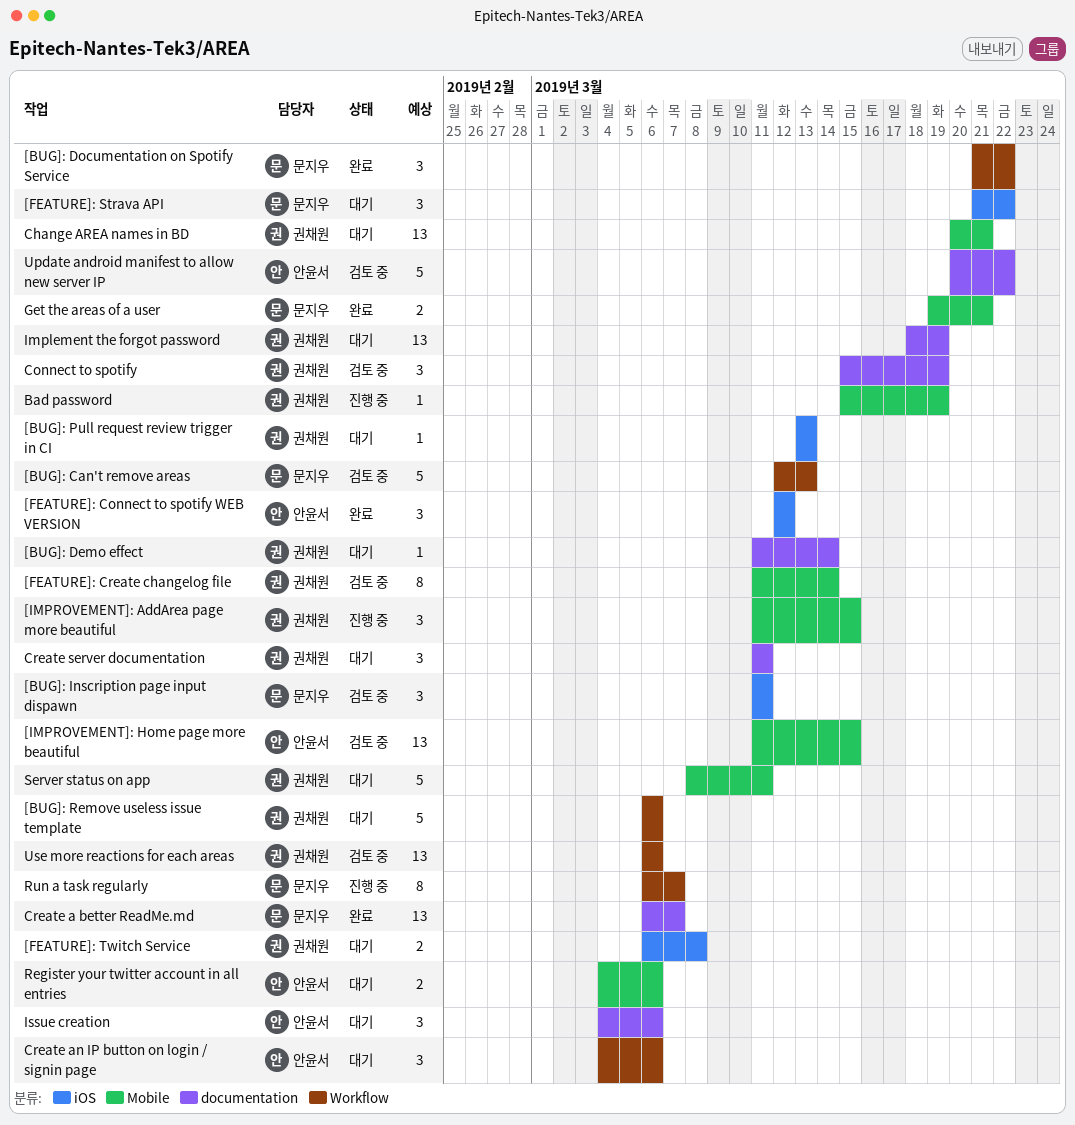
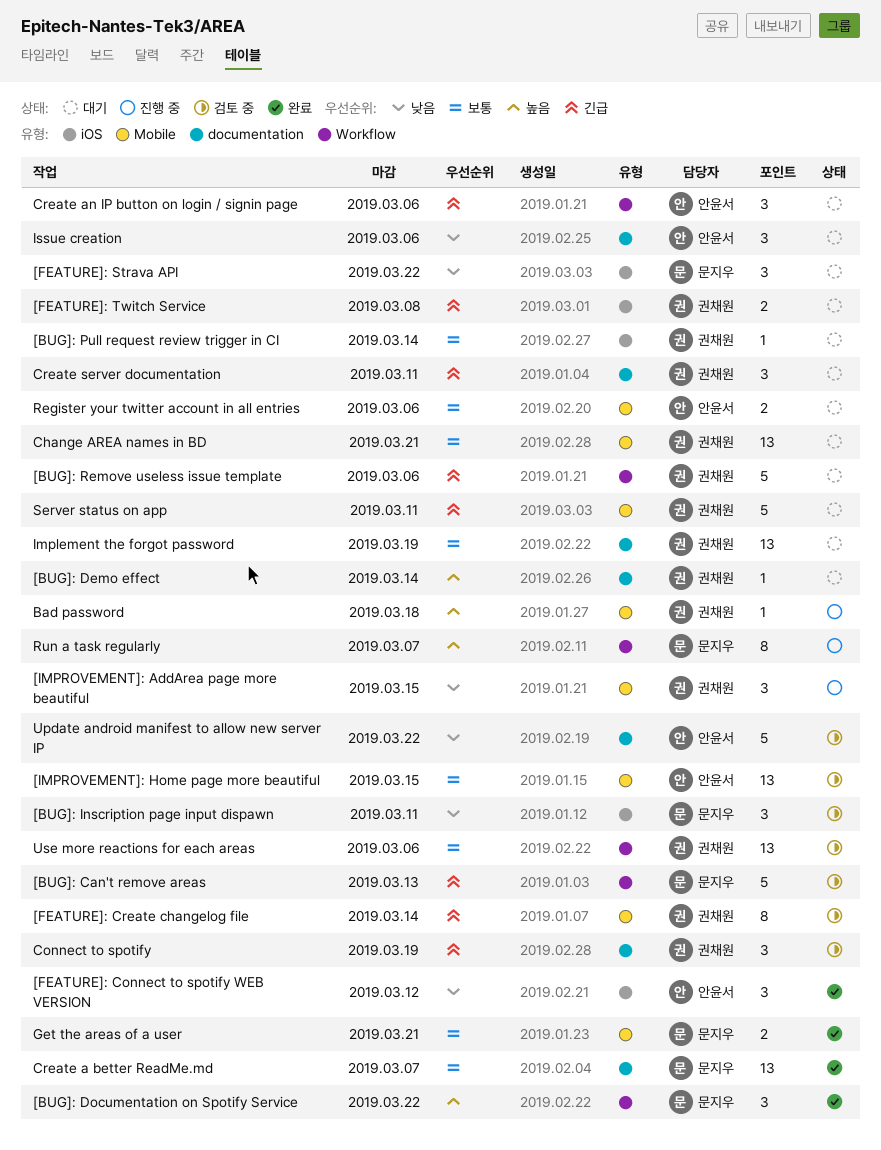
[BUG]: Pull request review trigger in CI, due: Mar 13 -> Mar 14
Bad password, due: Mar 19 -> Mar 18

